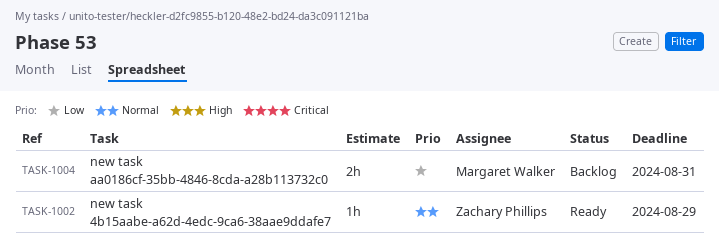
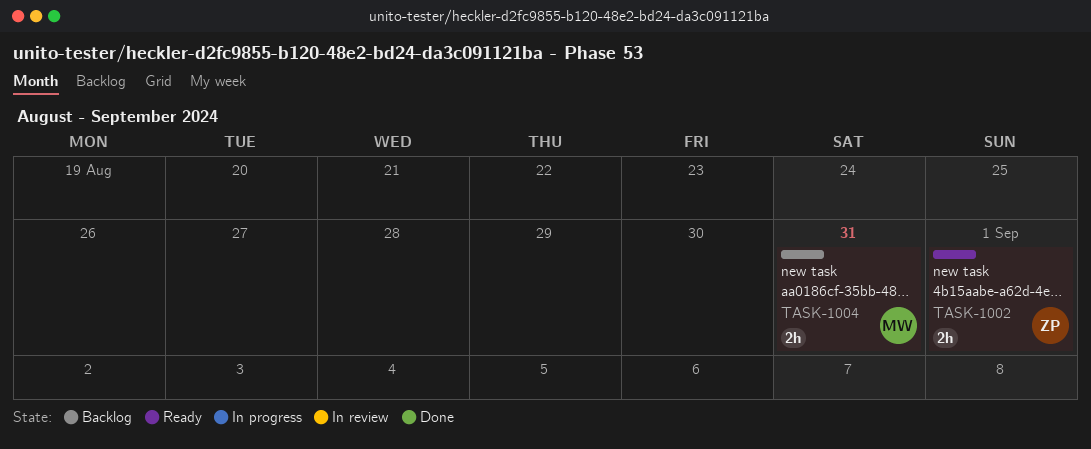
TASK-1002, estimate: 1h -> 2h
TASK-1002, due: Aug 29 -> Sep 1

